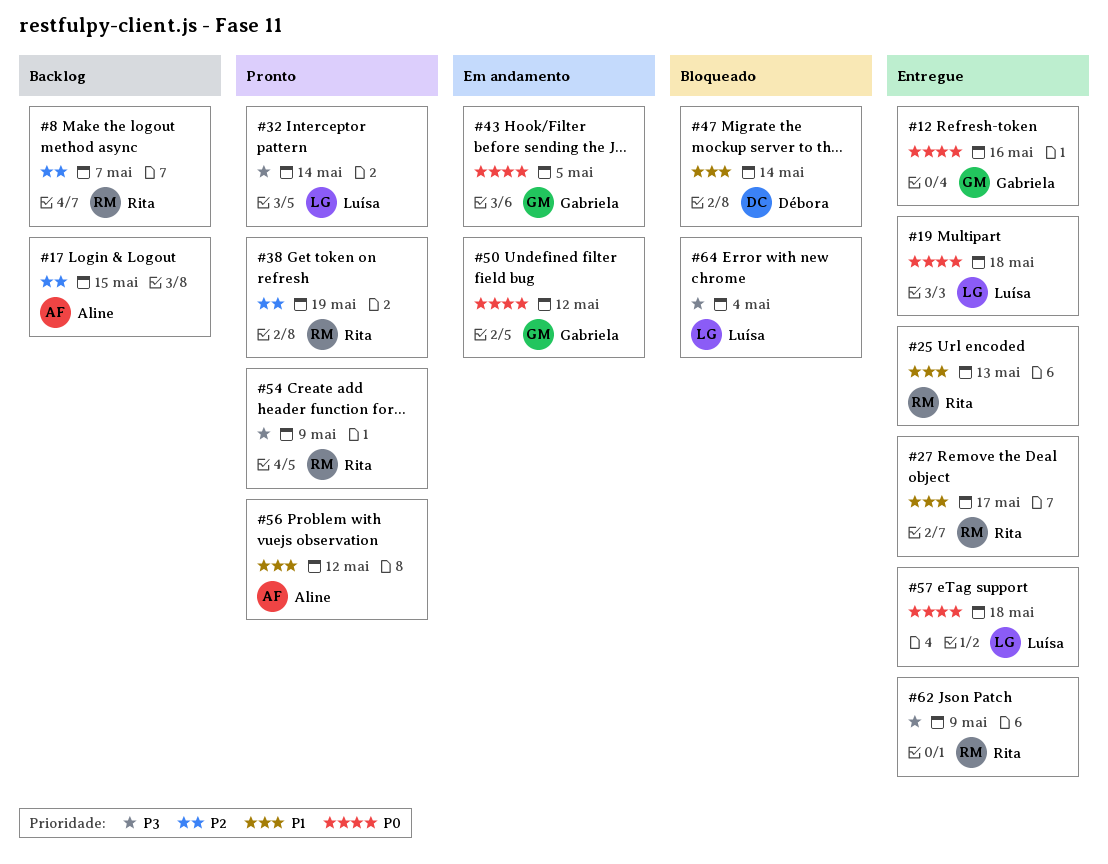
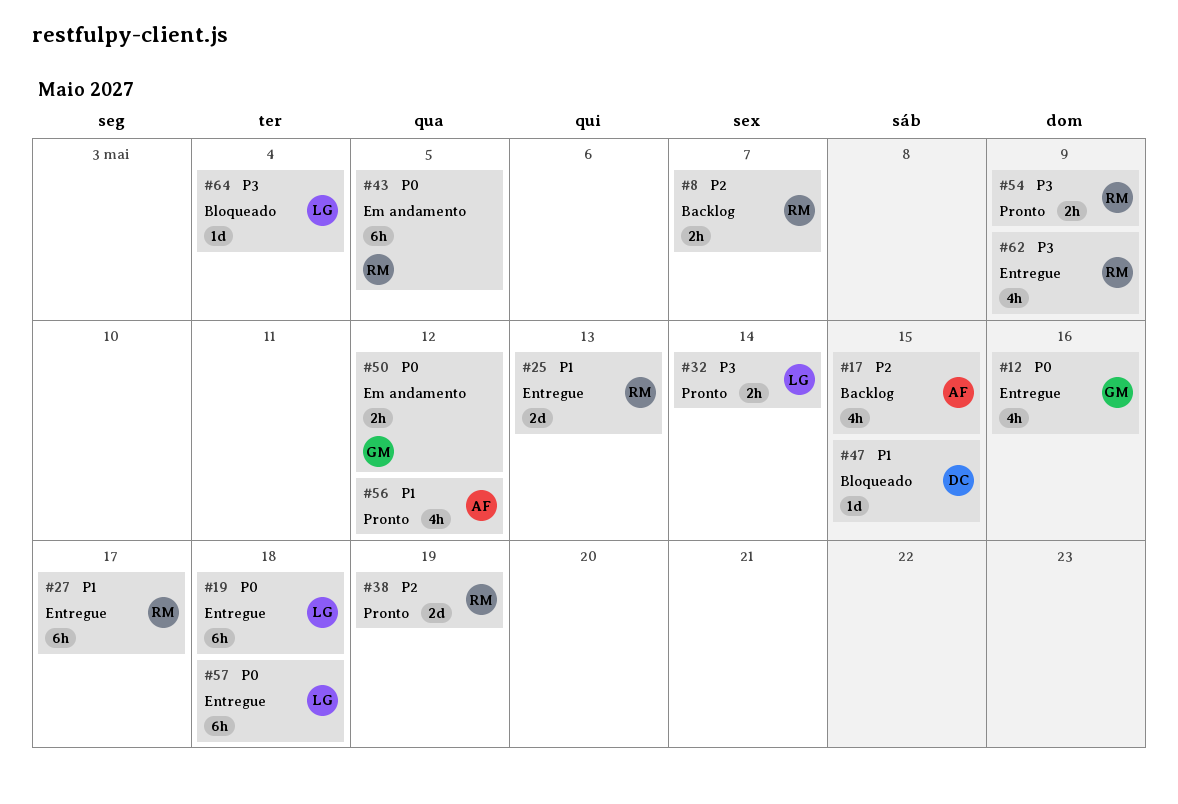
#43, owner: Gabriela -> Rita
#47, due: May 14 -> May 15

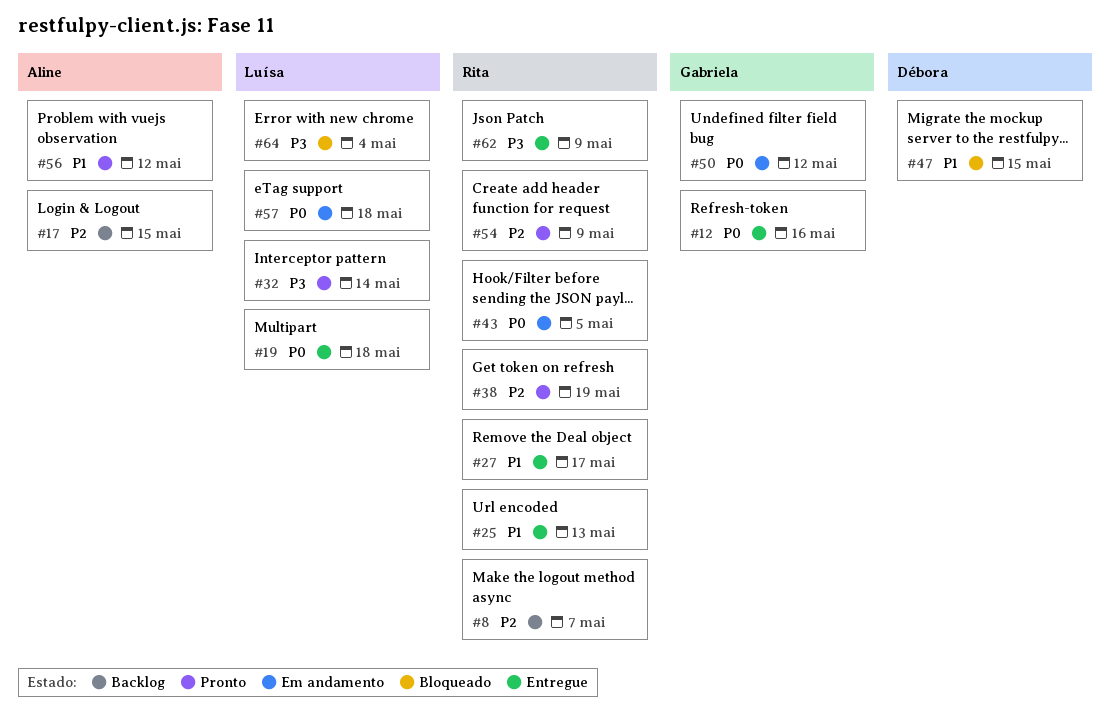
#54, priority: P3 -> P2
#57, status: Entregue -> Em andamento

